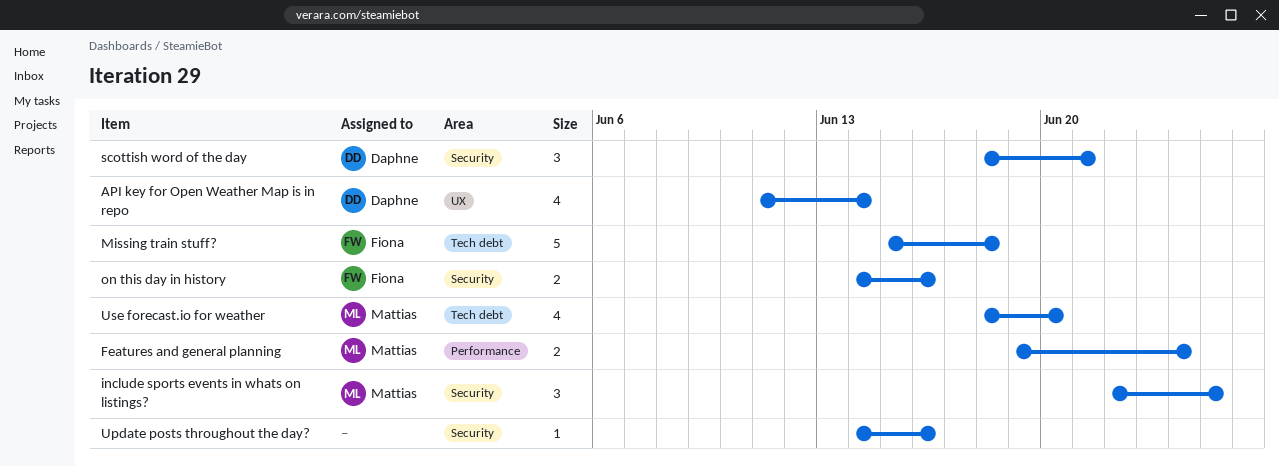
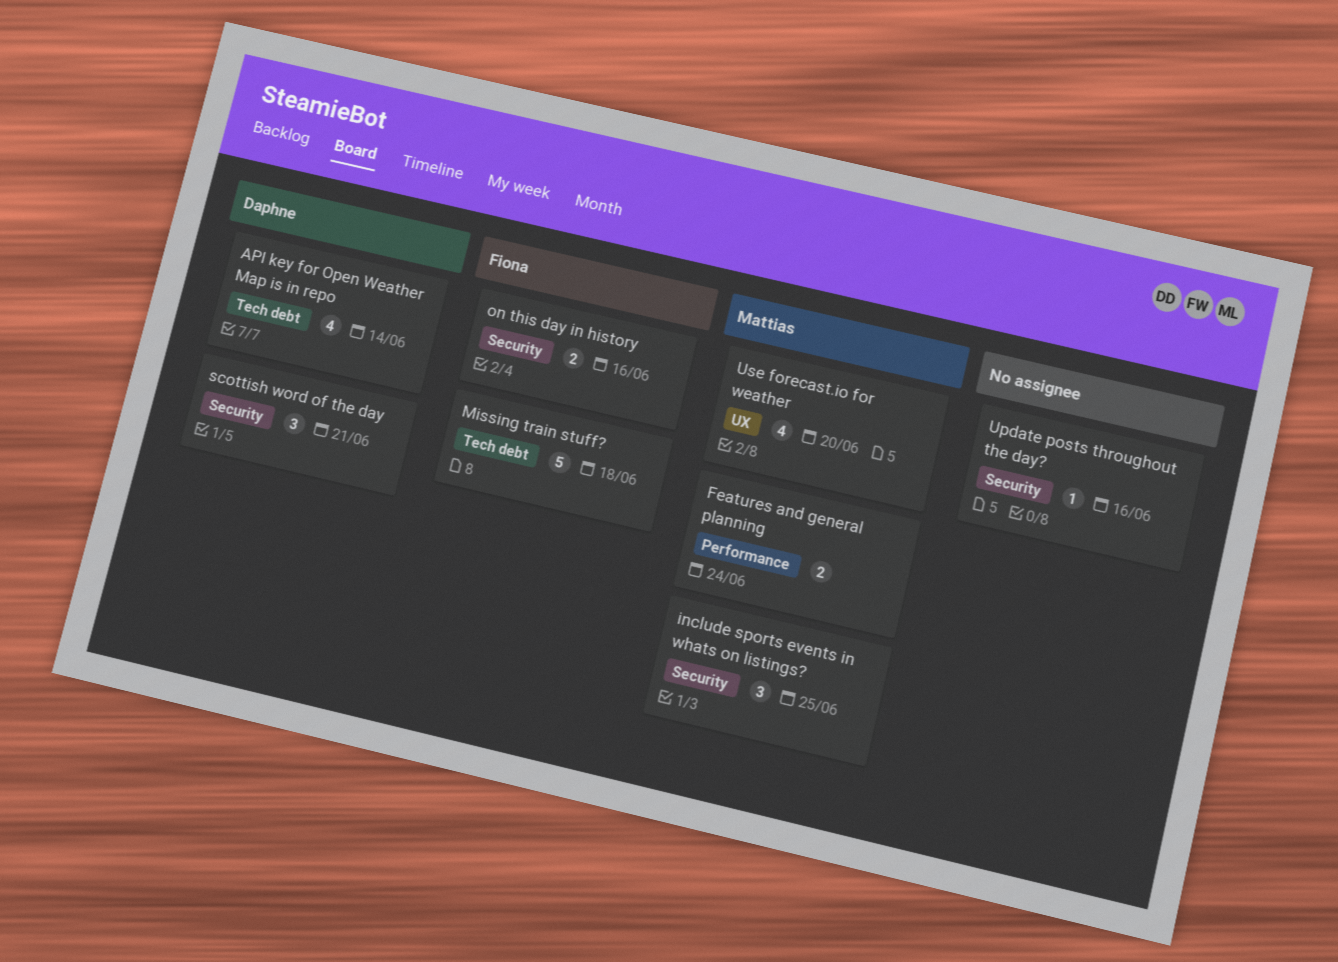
API key for Open Weather Map is in repo, label: UX -> Tech debt
Use forecast.io for weather, label: Tech debt -> UX

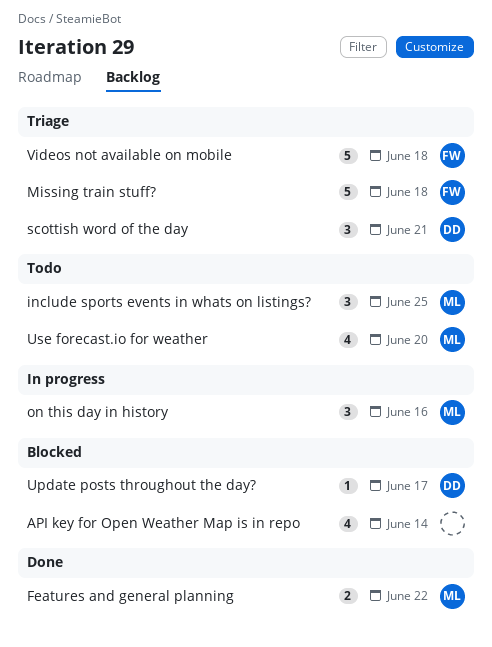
API key for Open Weather Map is in repo, owner: Daphne -> none
Features and general planning, due: Jun 24 -> Jun 22
on this day in history, owner: Fiona -> Mattias
on this day in history, estimate: 2 -> 3
Update posts throughout the day?, owner: none -> Daphne
Update posts throughout the day?, due: Jun 16 -> Jun 17
Videos not available on mobile: none -> present

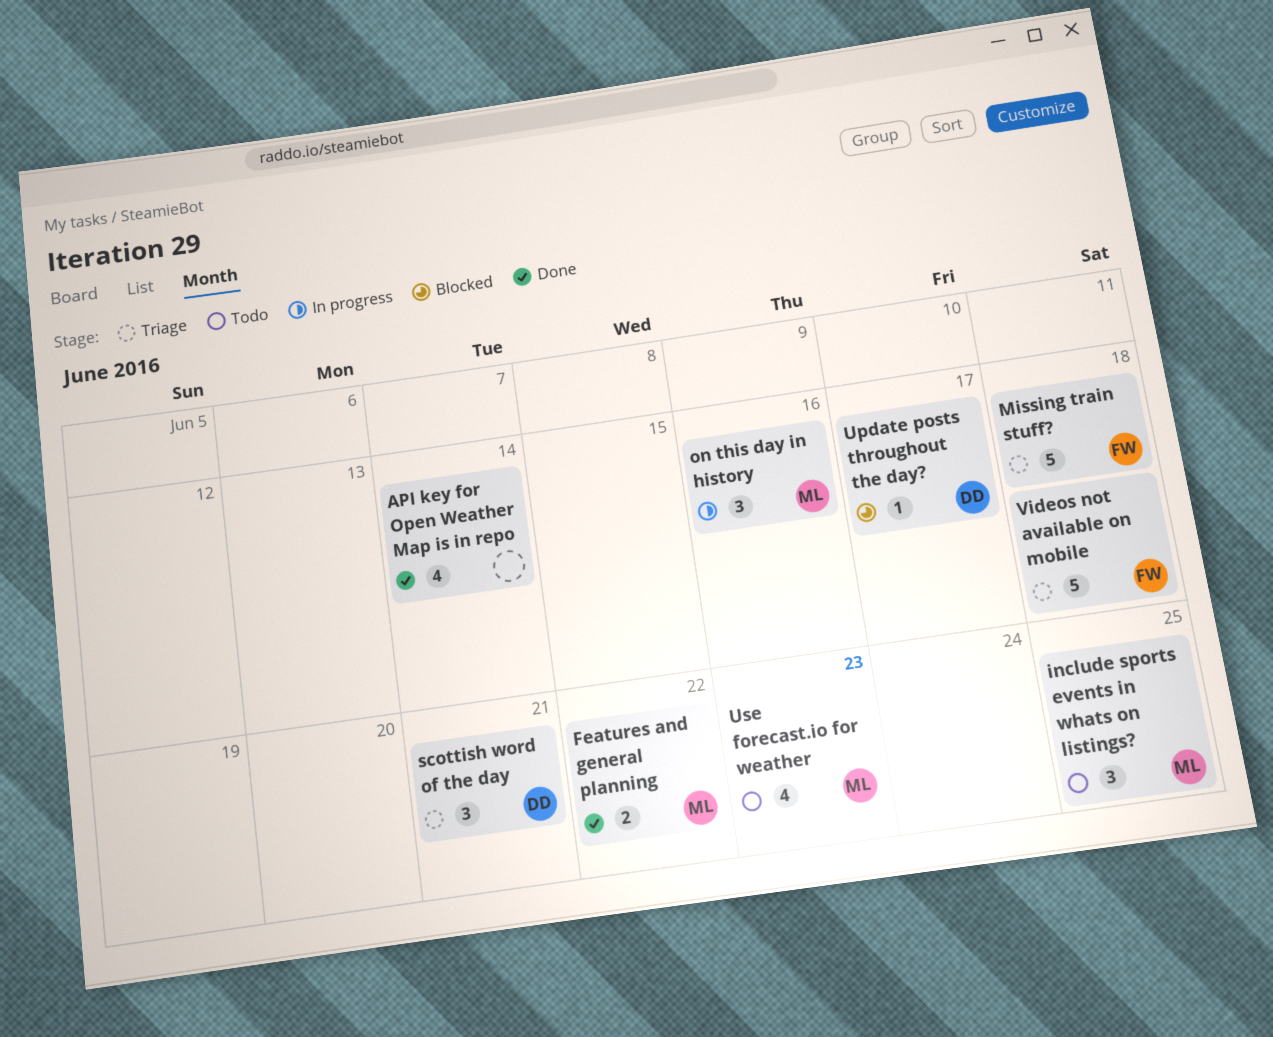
API key for Open Weather Map is in repo, status: Blocked -> Done
Use forecast.io for weather, due: Jun 20 -> Jun 23

